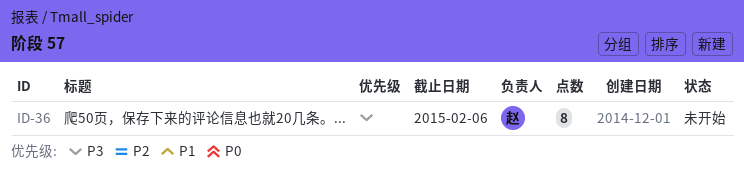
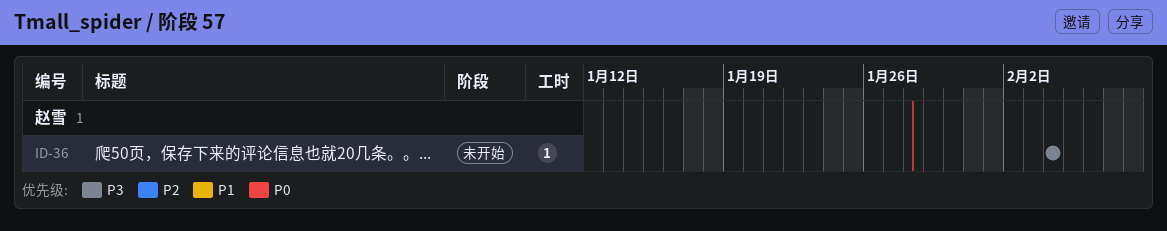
ID-36, estimate: 8 -> 1
ID-36, due: Feb 6 -> Feb 4

